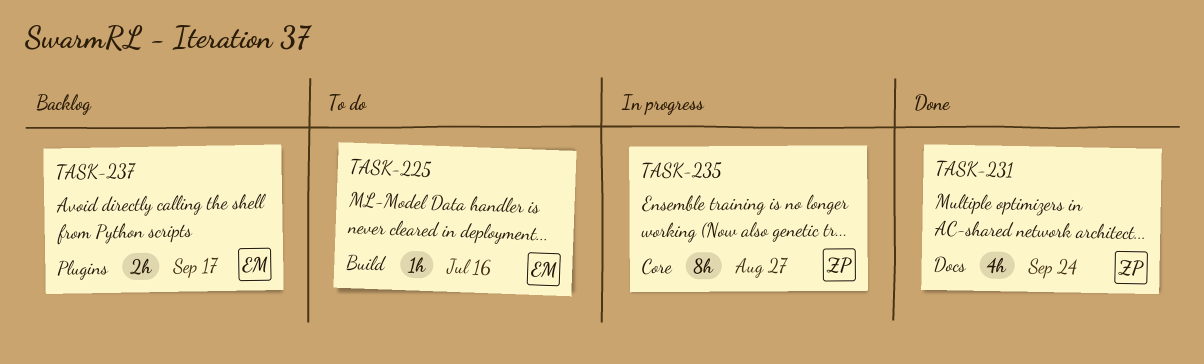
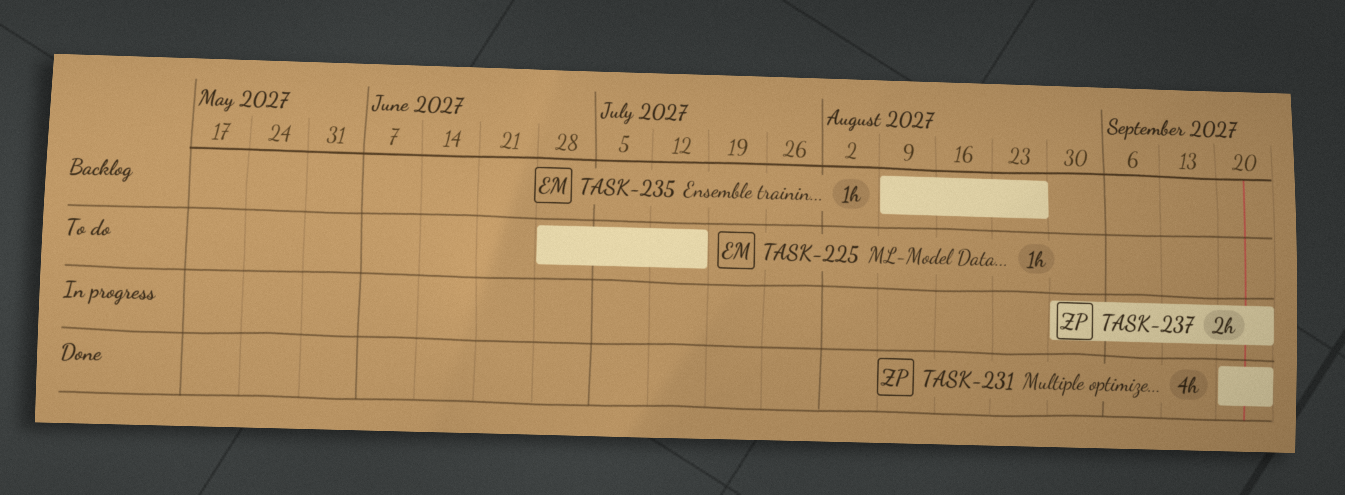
TASK-235, status: In progress -> Backlog
TASK-235, owner: ZP -> EM
TASK-235, estimate: 8h -> 1h
TASK-237, status: Backlog -> In progress
TASK-237, owner: EM -> ZP
TASK-237, due: Sep 17 -> Sep 24

